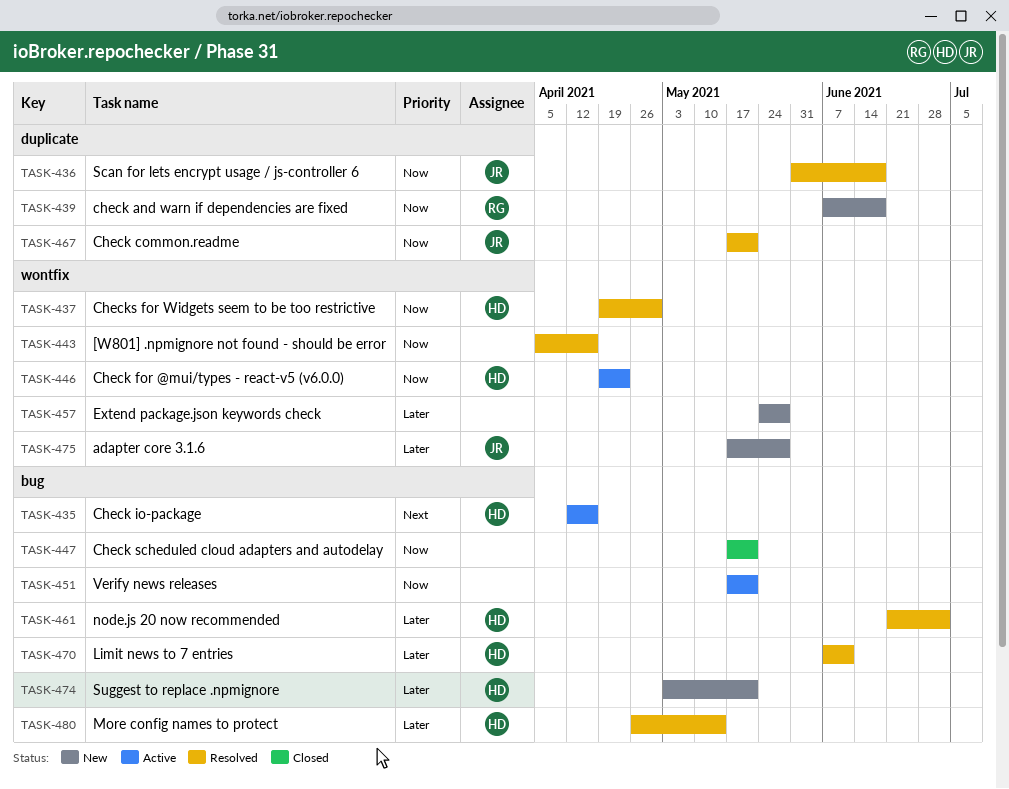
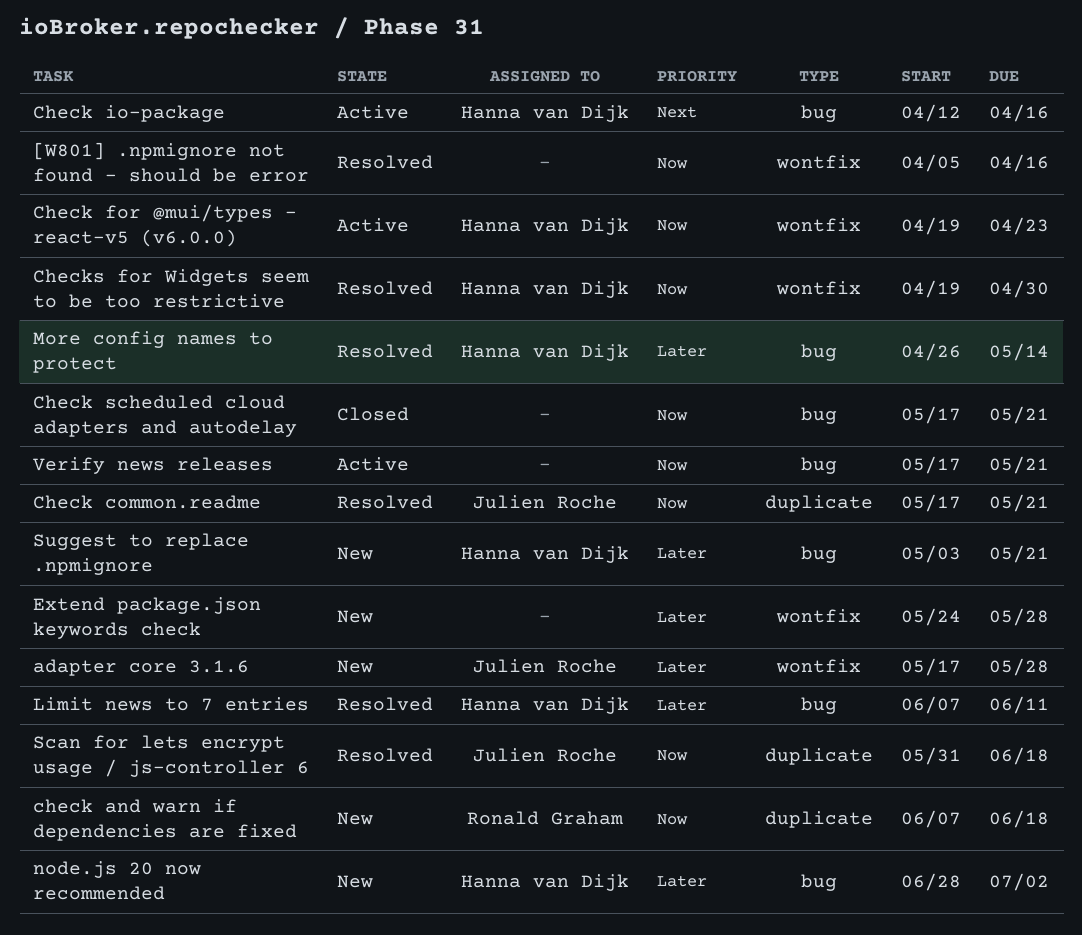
node.js 20 now recommended, status: Resolved -> New
node.js 20 now recommended, start: Jun 21 -> Jun 28

